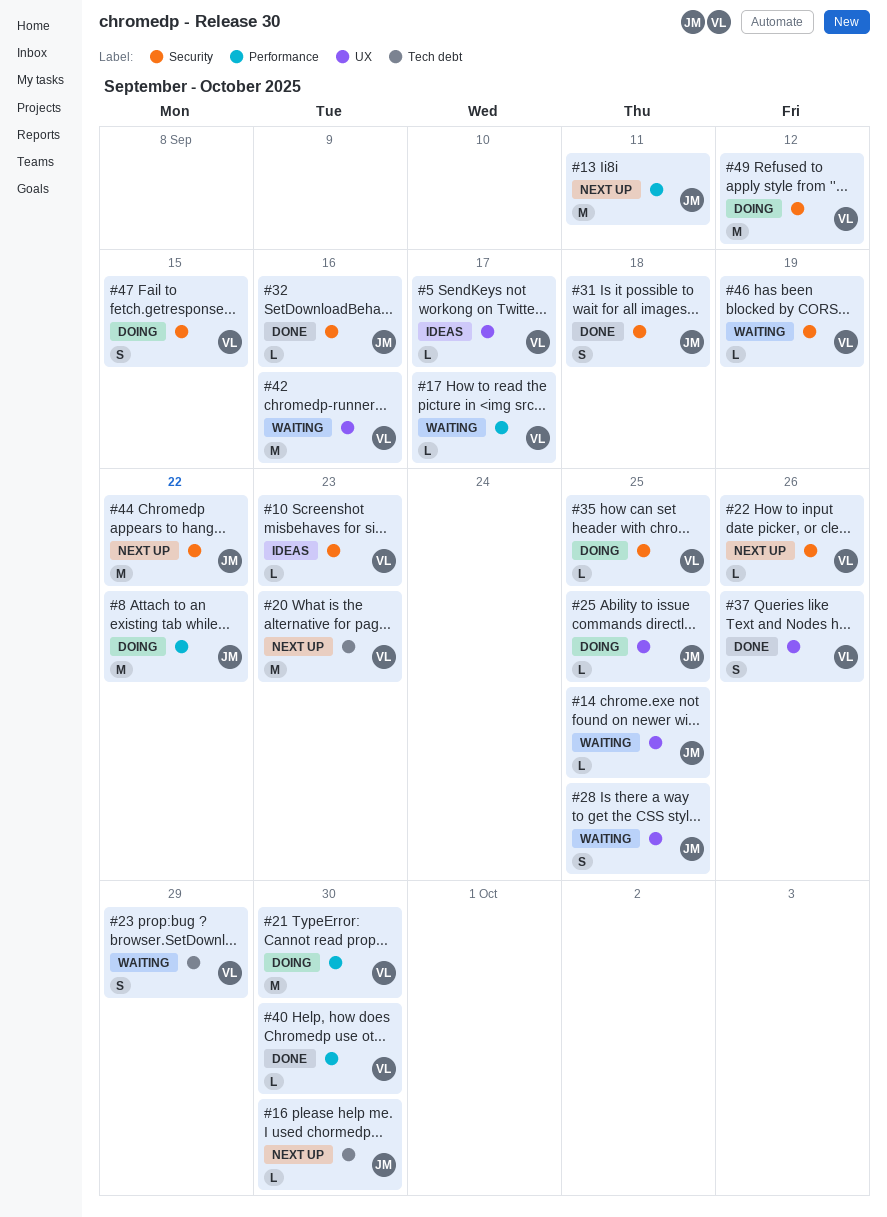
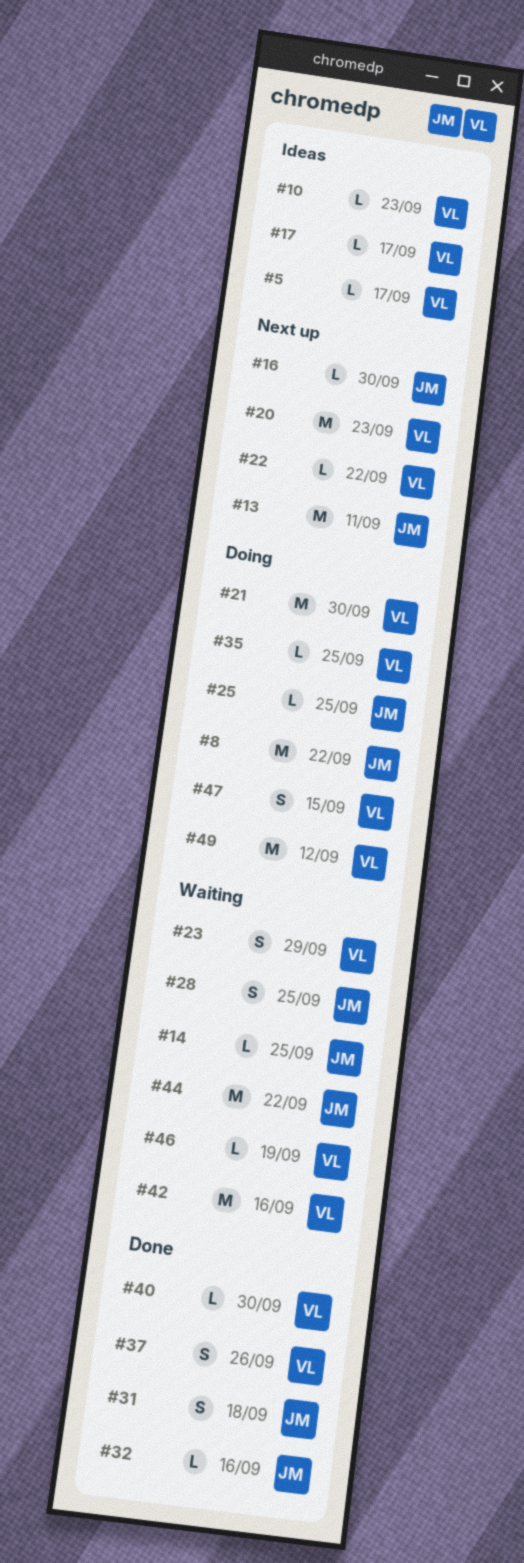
#17, status: Waiting -> Ideas
#22, due: Sep 26 -> Sep 22
#44, status: Next up -> Waiting

